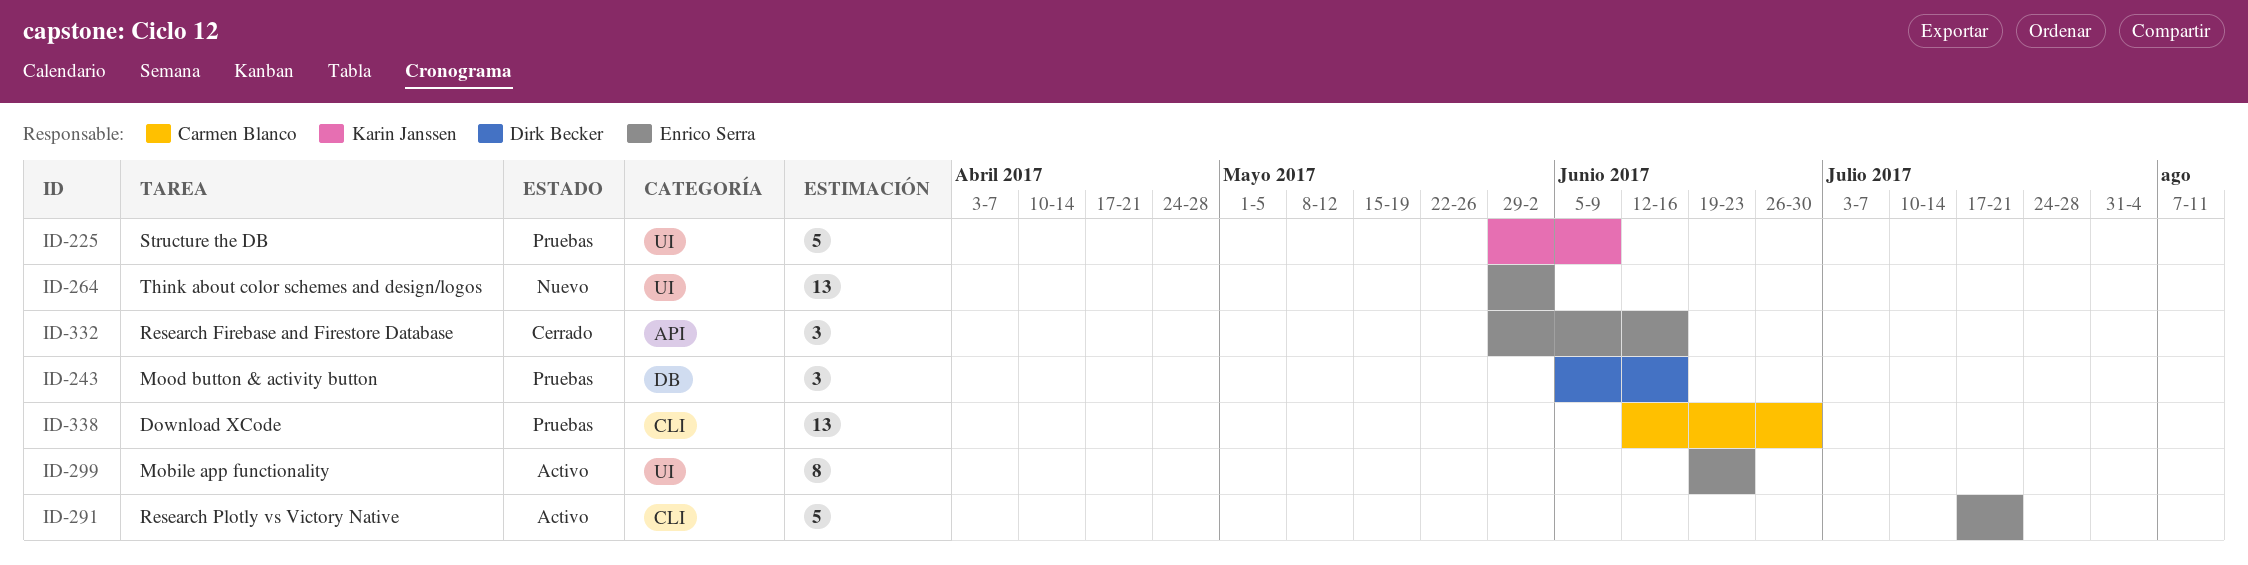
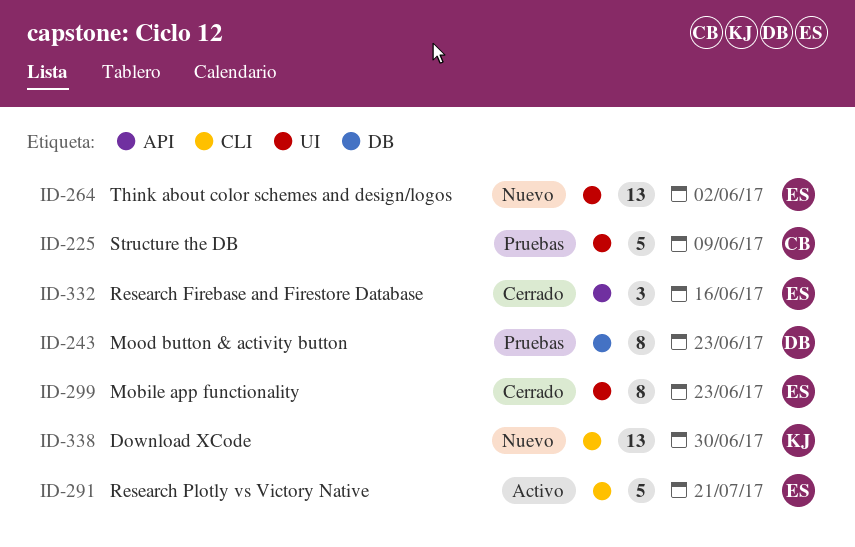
ID-225, owner: Karin Janssen -> Carmen Blanco
ID-243, estimate: 3 -> 8
ID-243, due: Jun 16 -> Jun 23
ID-299, status: Activo -> Cerrado
ID-338, status: Pruebas -> Nuevo
ID-338, owner: Carmen Blanco -> Karin Janssen

